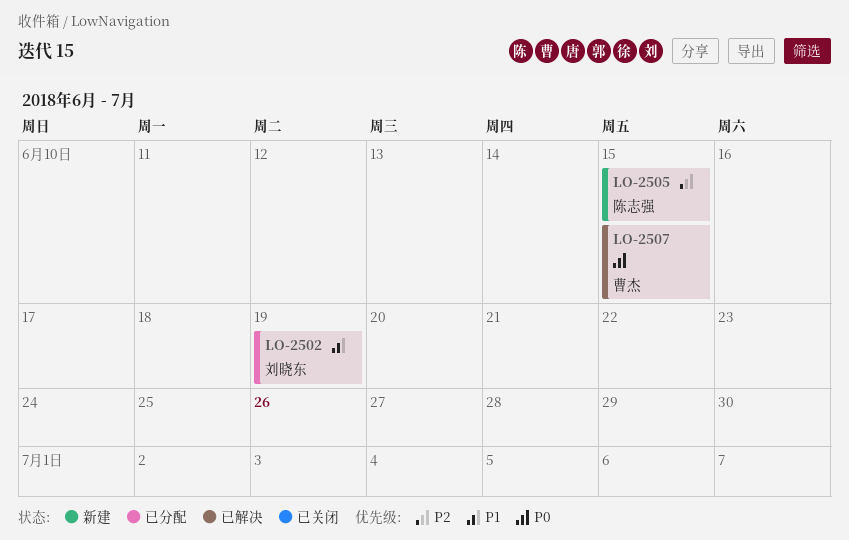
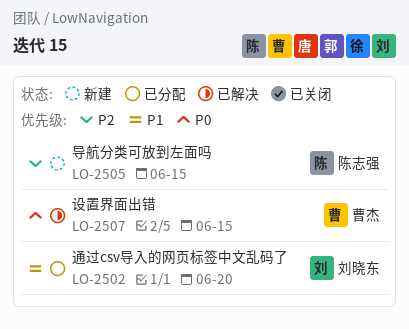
LO-2502, due: Jun 19 -> Jun 20

